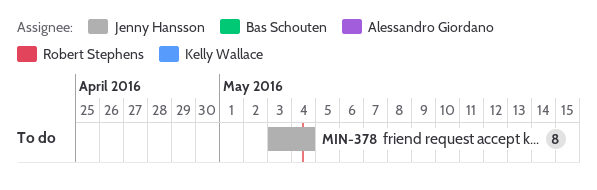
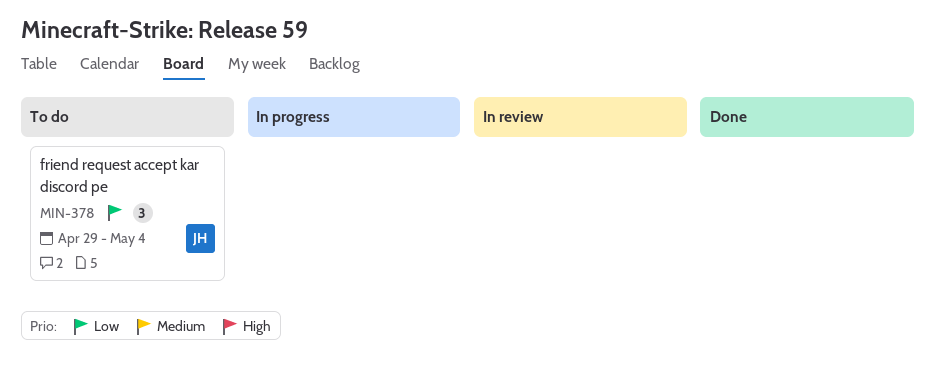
MIN-378, estimate: 8 -> 3
MIN-378, start: May 3 -> Apr 29

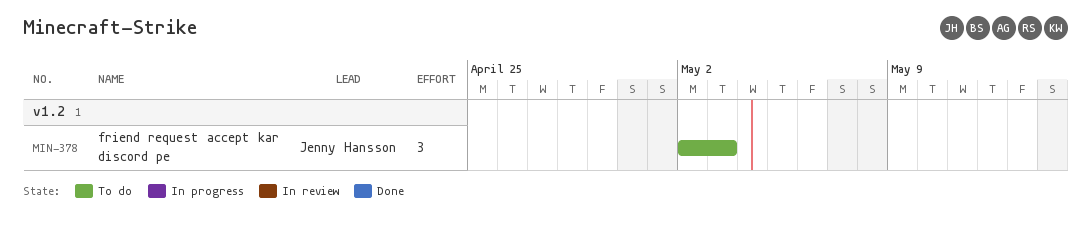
MIN-378, start: Apr 29 -> May 2
MIN-378, due: May 4 -> May 3

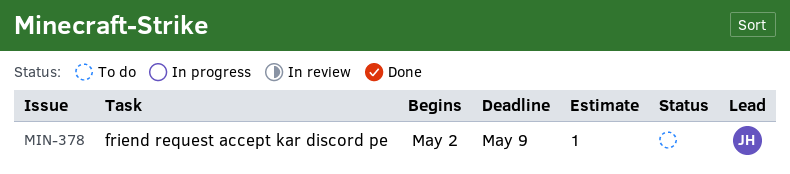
MIN-378, estimate: 3 -> 1
MIN-378, due: May 3 -> May 9

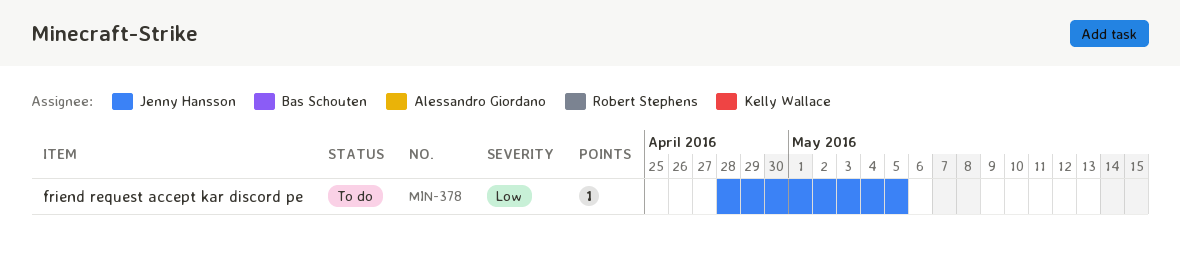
MIN-378, start: May 2 -> Apr 28
MIN-378, due: May 9 -> May 5

